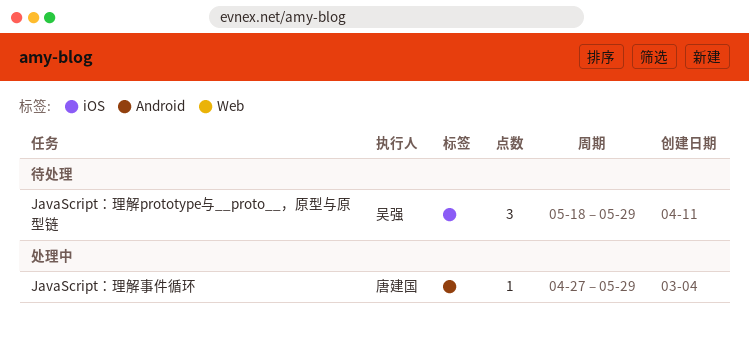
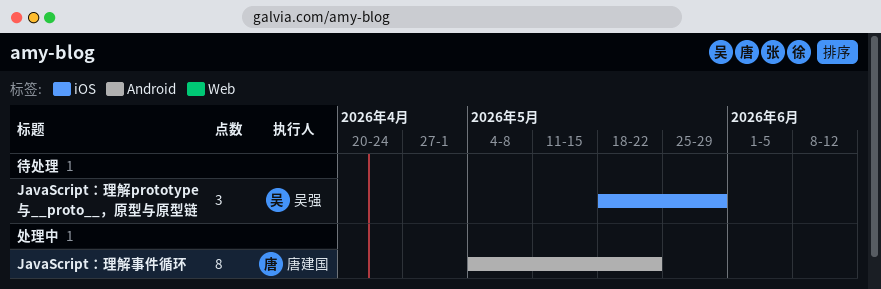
JavaScript：理解事件循环, estimate: 1 -> 8
JavaScript：理解事件循环, start: Apr 27 -> May 4
JavaScript：理解事件循环, due: May 29 -> May 22

